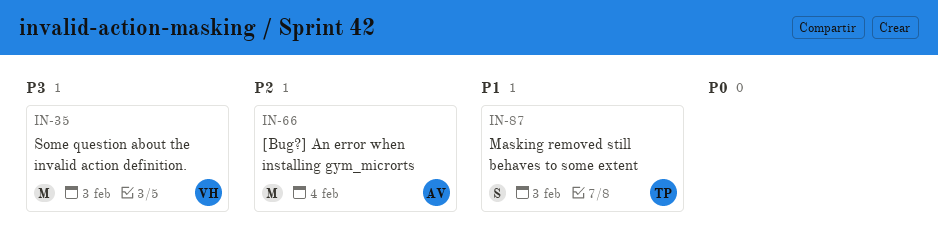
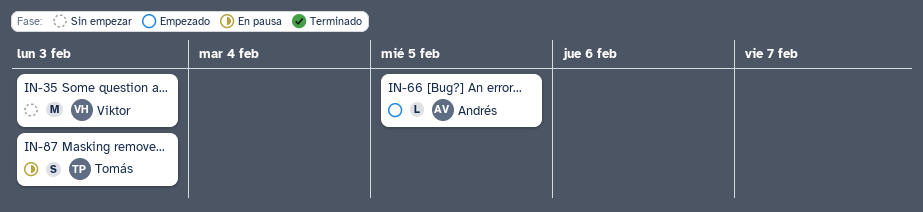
IN-66, estimate: M -> L
IN-66, due: Feb 4 -> Feb 5

